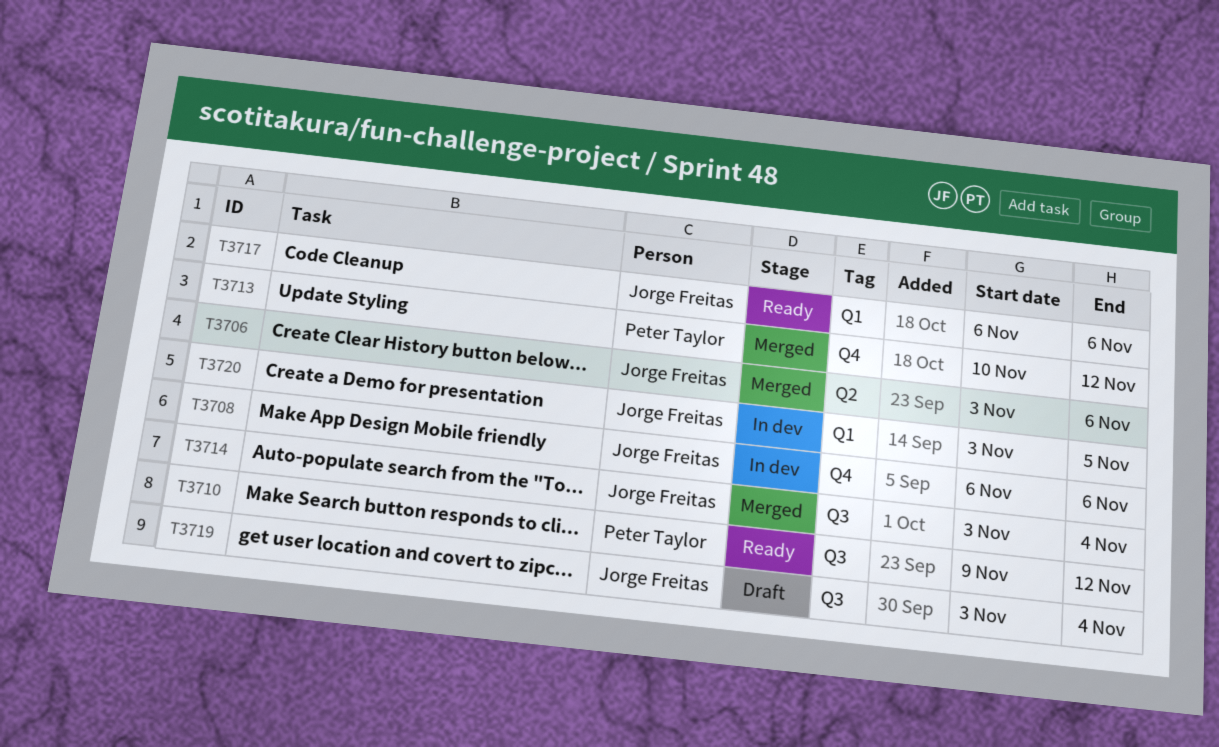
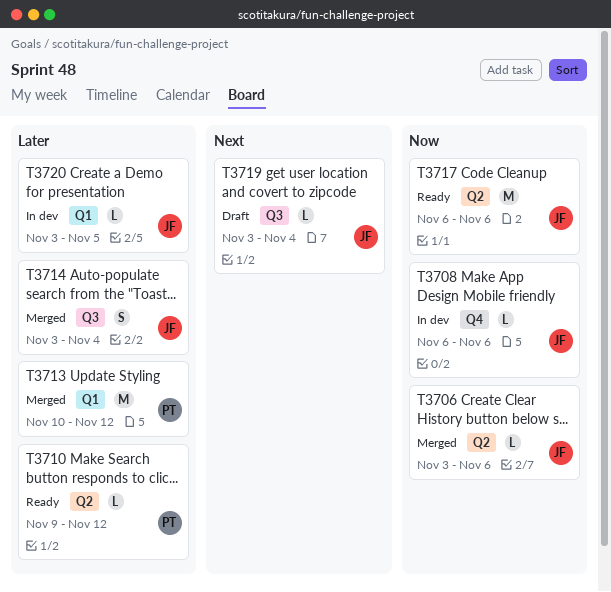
T3710, label: Q3 -> Q2
T3713, label: Q4 -> Q1
T3717, label: Q1 -> Q2

